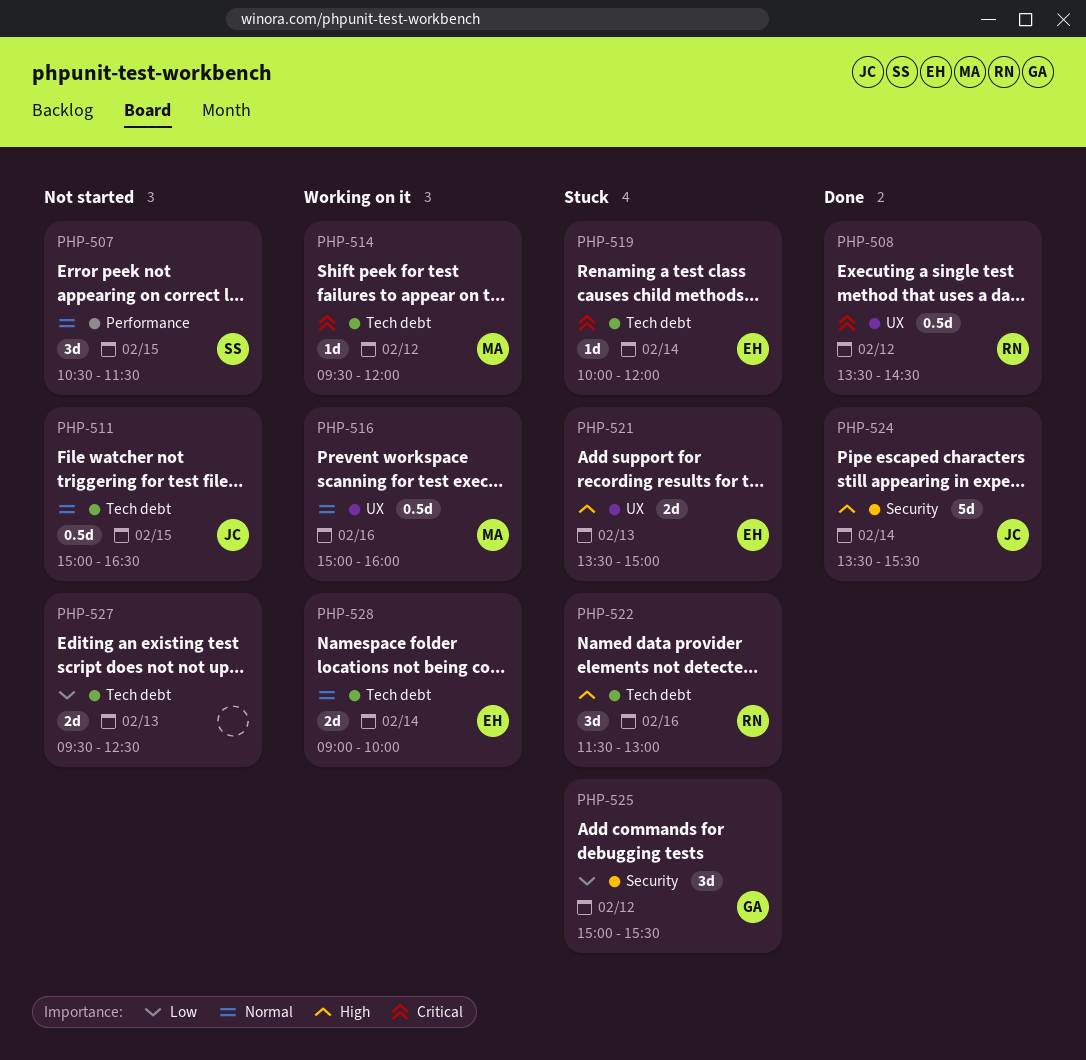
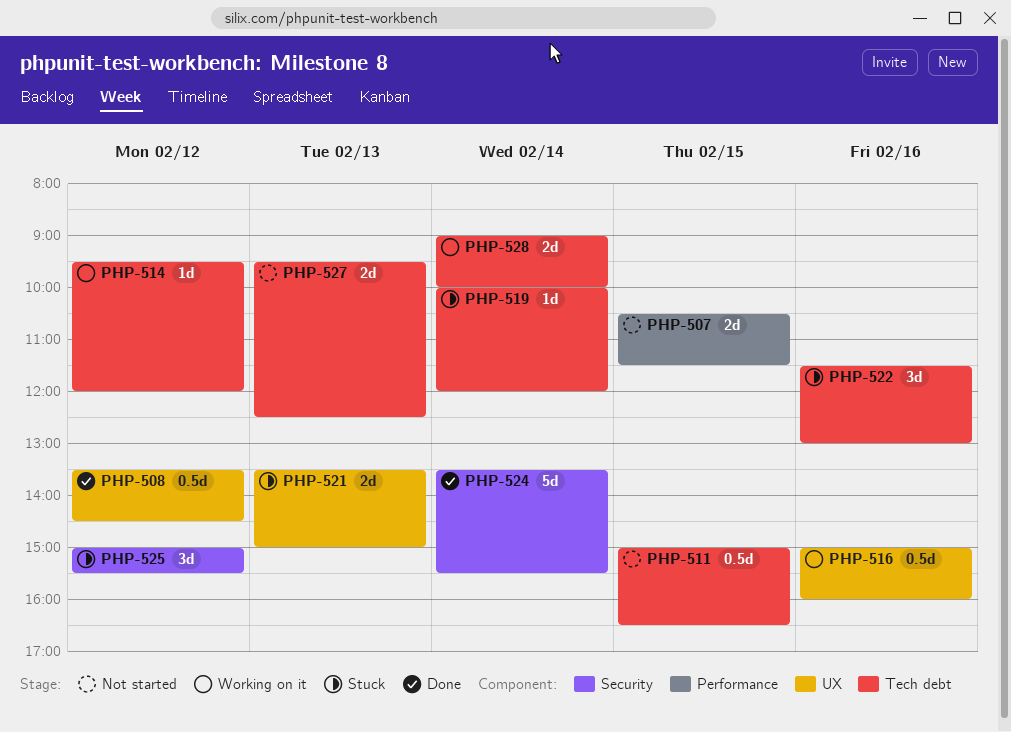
PHP-507, estimate: 3d -> 2d

